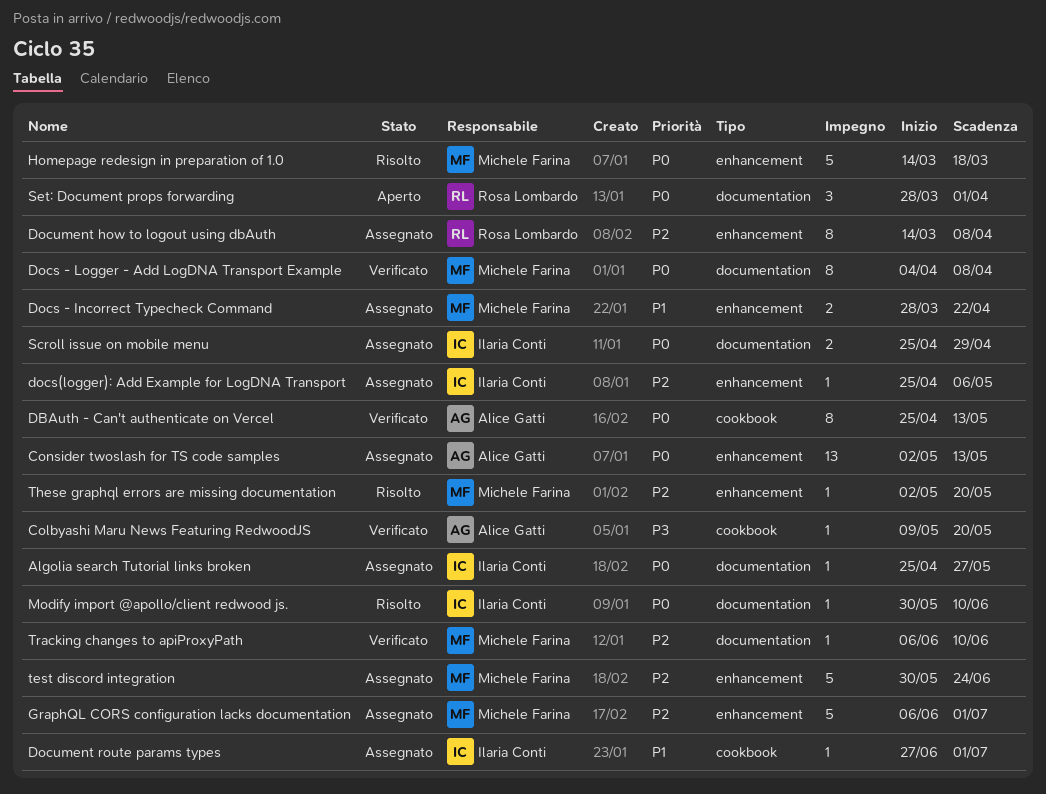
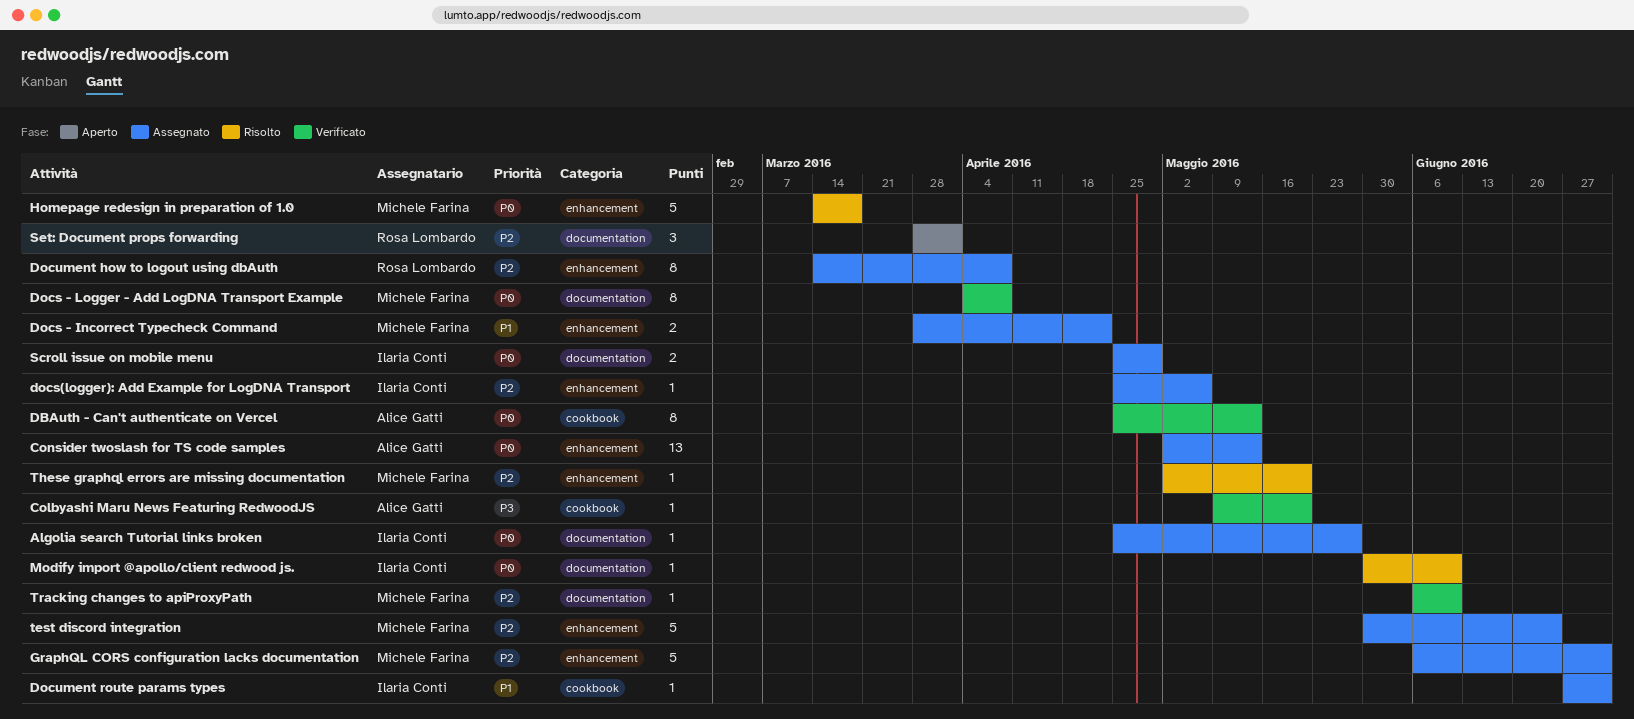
Set: Document props forwarding, priority: P0 -> P2

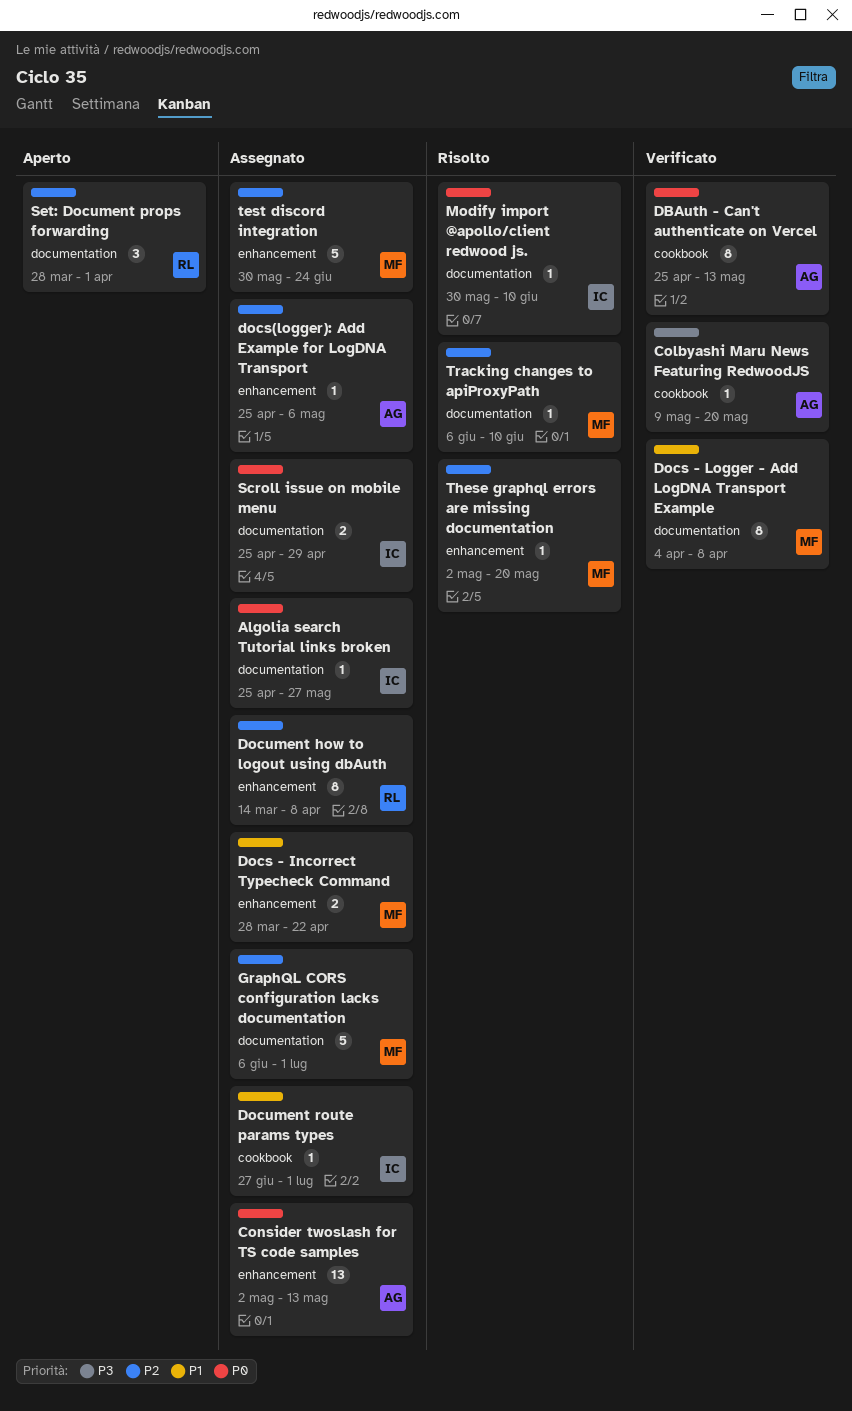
Docs - Logger - Add LogDNA Transport Example, priority: P0 -> P1
docs(logger): Add Example for LogDNA Transport, owner: Ilaria Conti -> Alice Gatti
GraphQL CORS configuration lacks documentation, label: enhancement -> documentation
Homepage redesign in preparation of 1.0: present -> none
Tracking changes to apiProxyPath, status: Verificato -> Risolto

